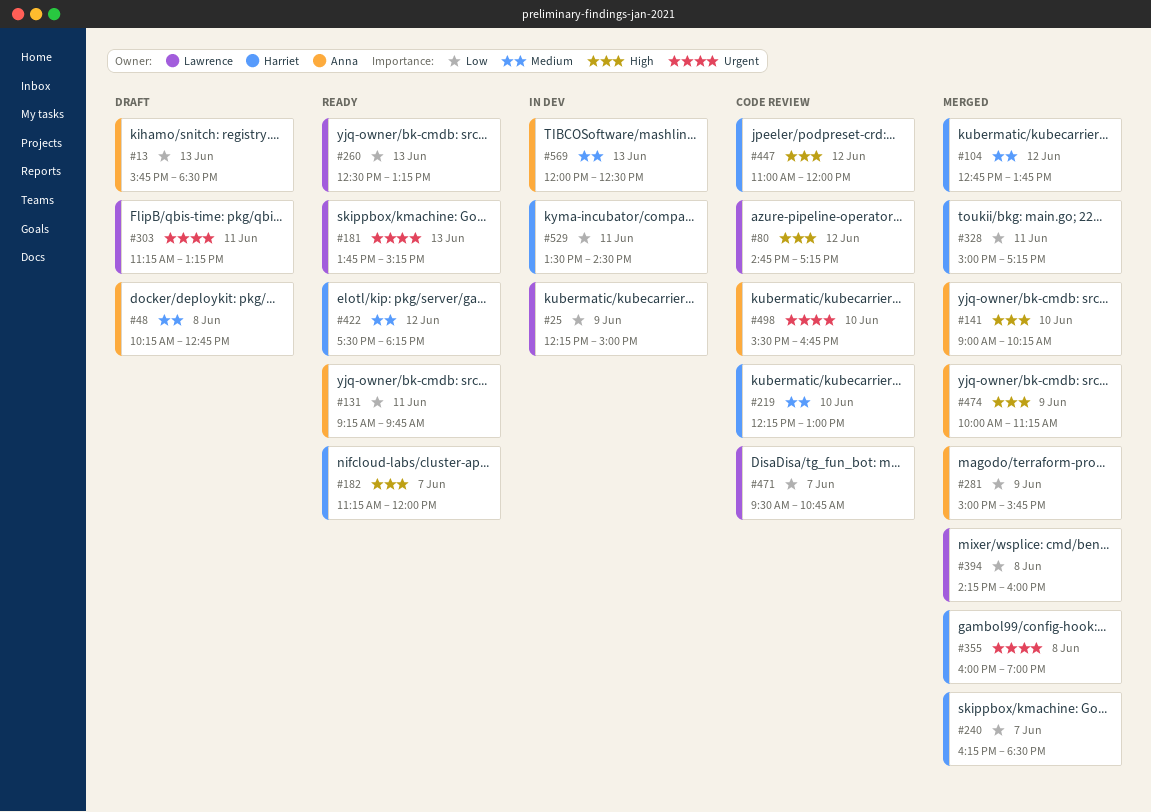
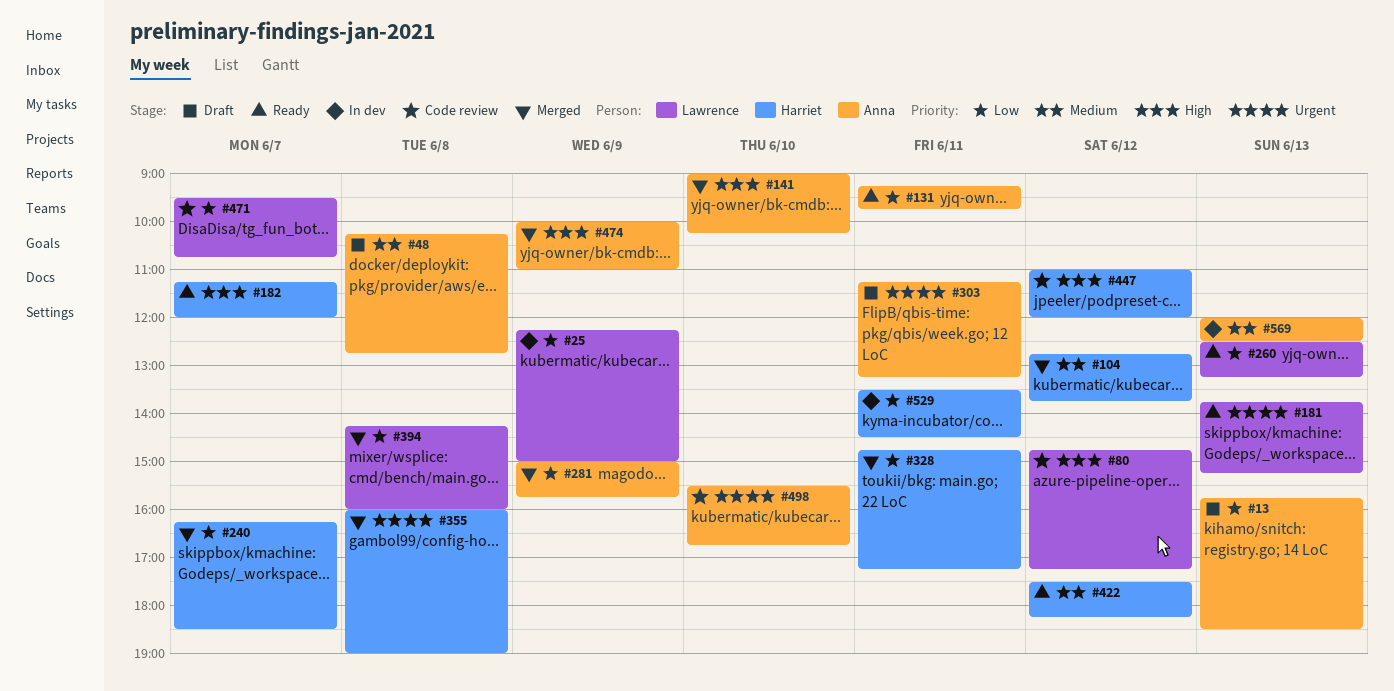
#219: present -> none
#303, owner: Lawrence -> Anna
#328, begins: 15:00 -> 14:45
#474, ends: 11:15 -> 11:00

